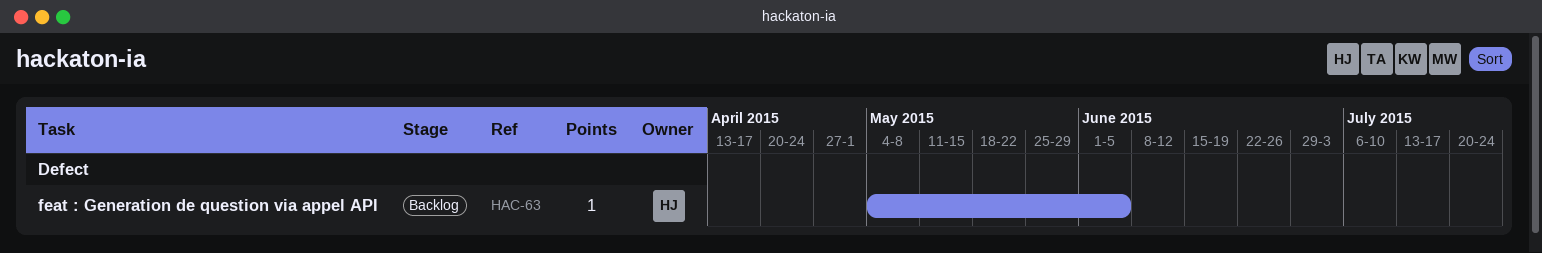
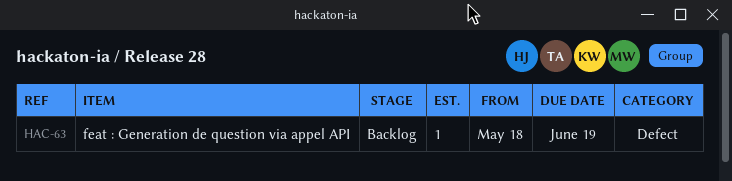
HAC-63, start: May 4 -> May 18
HAC-63, due: Jun 5 -> Jun 19

